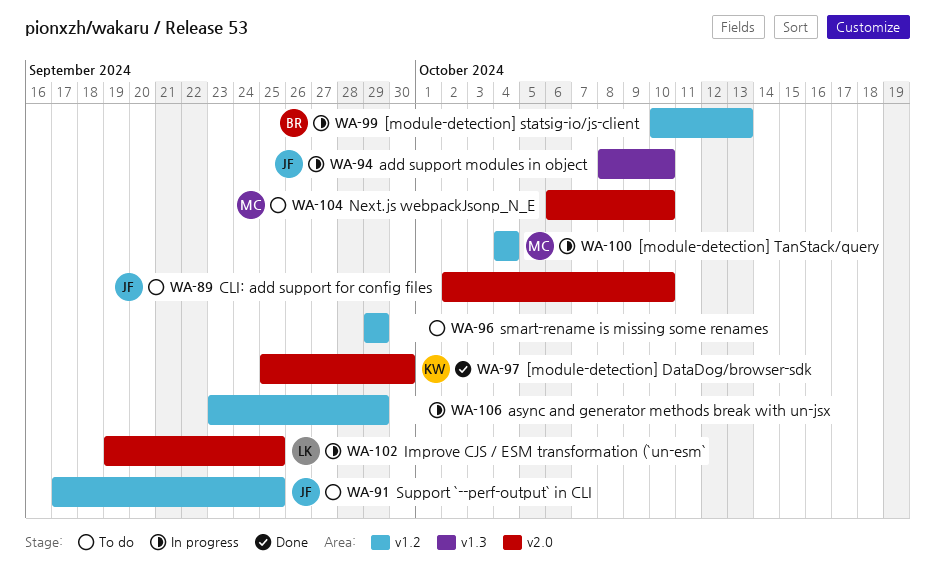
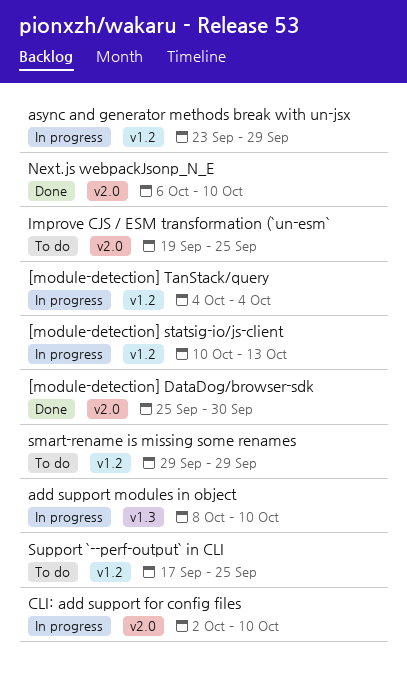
CLI: add support for config files, status: To do -> In progress
Improve CJS / ESM transformation (`un-esm`, status: In progress -> To do
Next.js webpackJsonp_N_E, status: To do -> Done

